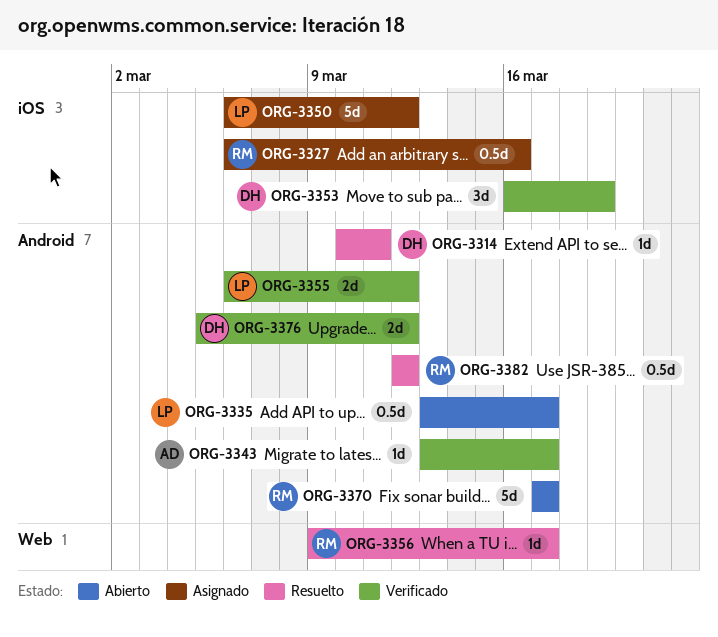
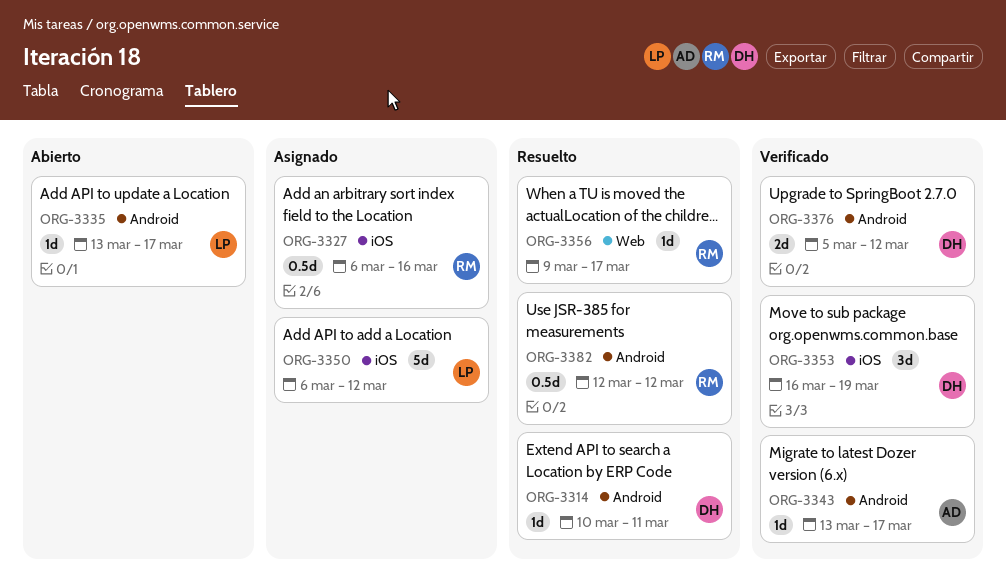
ORG-3335, estimate: 0.5d -> 1d
ORG-3355: present -> none
ORG-3370: present -> none

